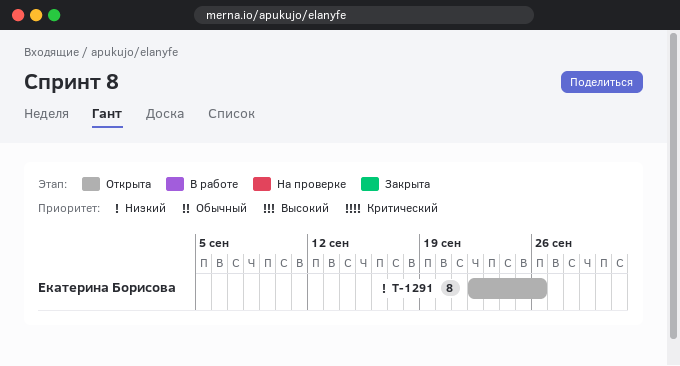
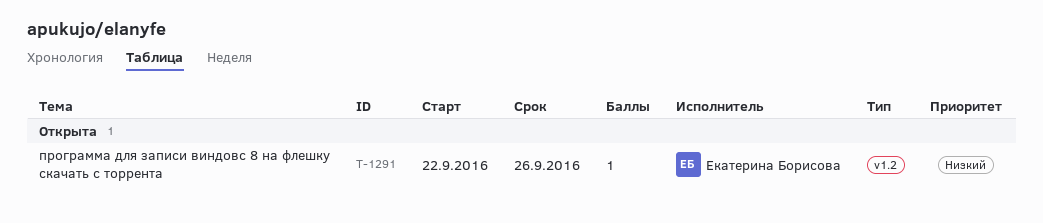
T-1291, estimate: 8 -> 1

